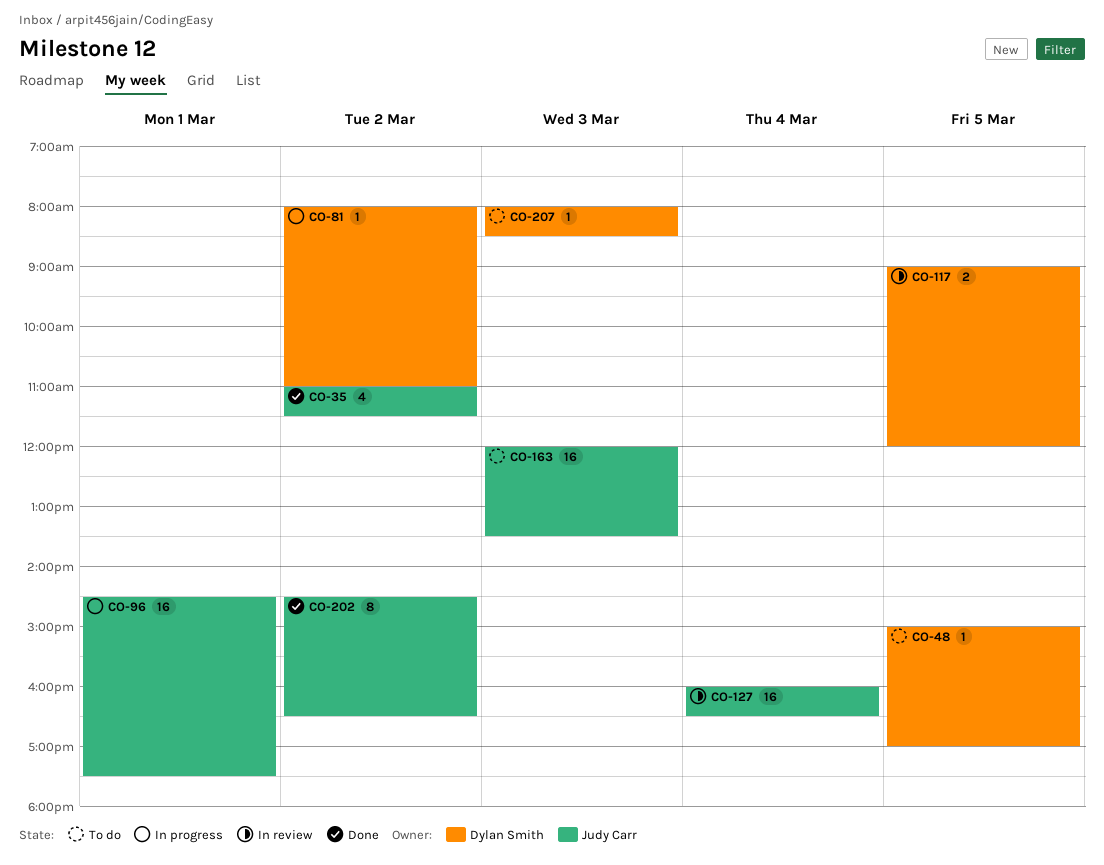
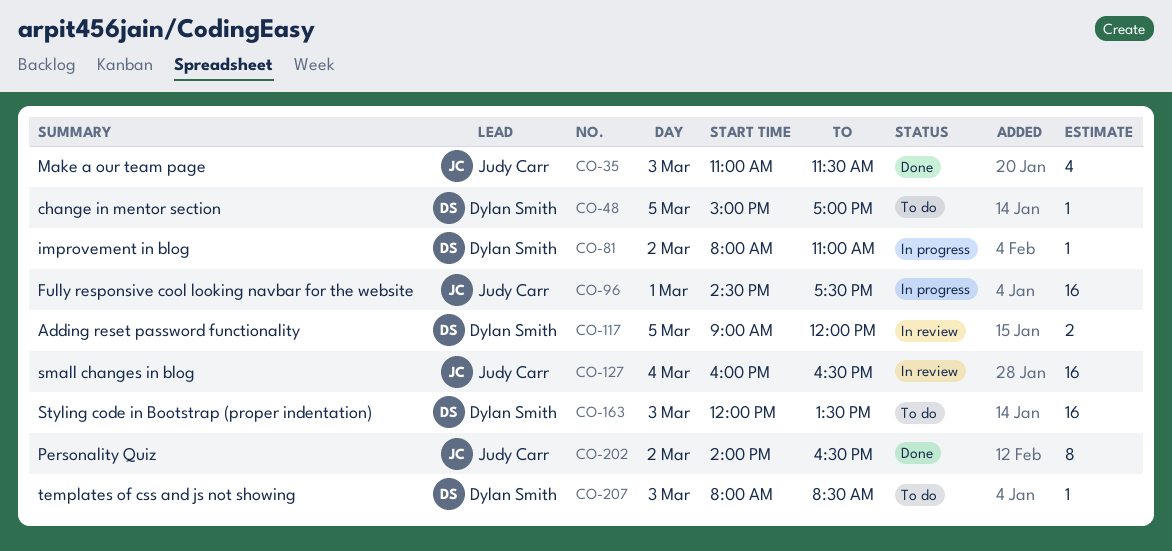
CO-35, day: Mar 2 -> Mar 3
CO-163, owner: Judy Carr -> Dylan Smith
CO-202, begins: 14:30 -> 14:00

